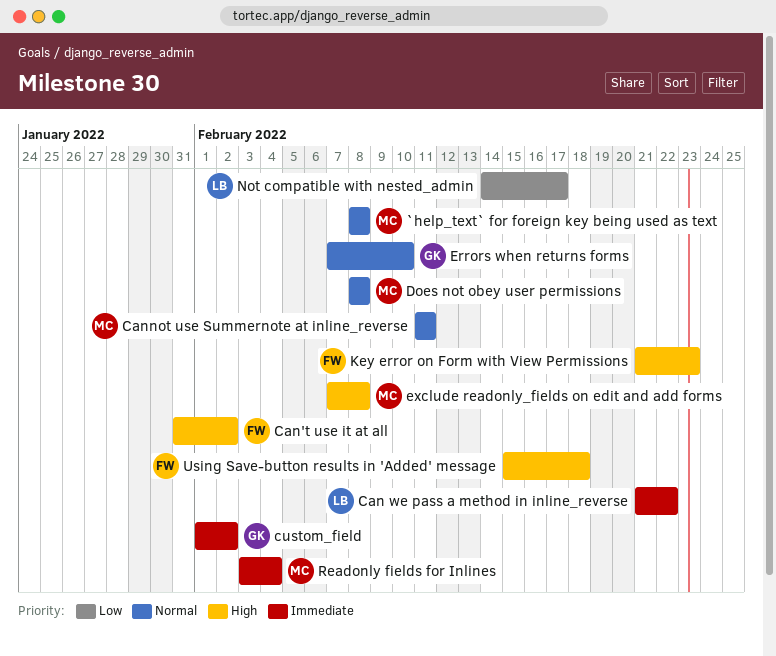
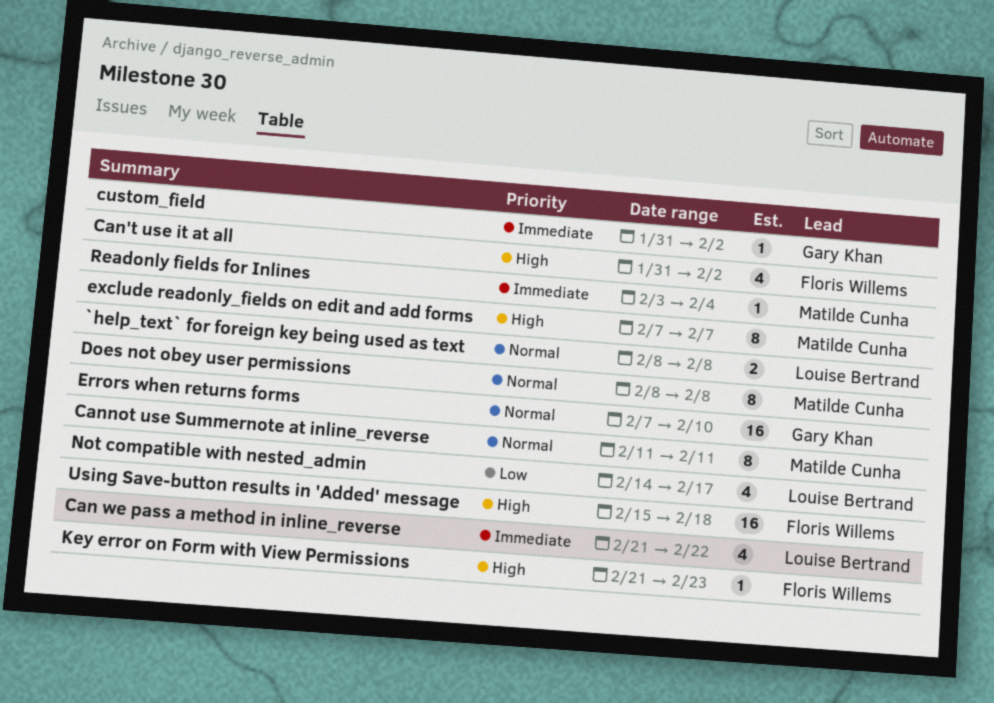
`help_text` for foreign key being used as text, owner: Matilde Cunha -> Louise Bertrand
custom_field, start: Feb 1 -> Jan 31
exclude readonly_fields on edit and add forms, due: Feb 8 -> Feb 7

